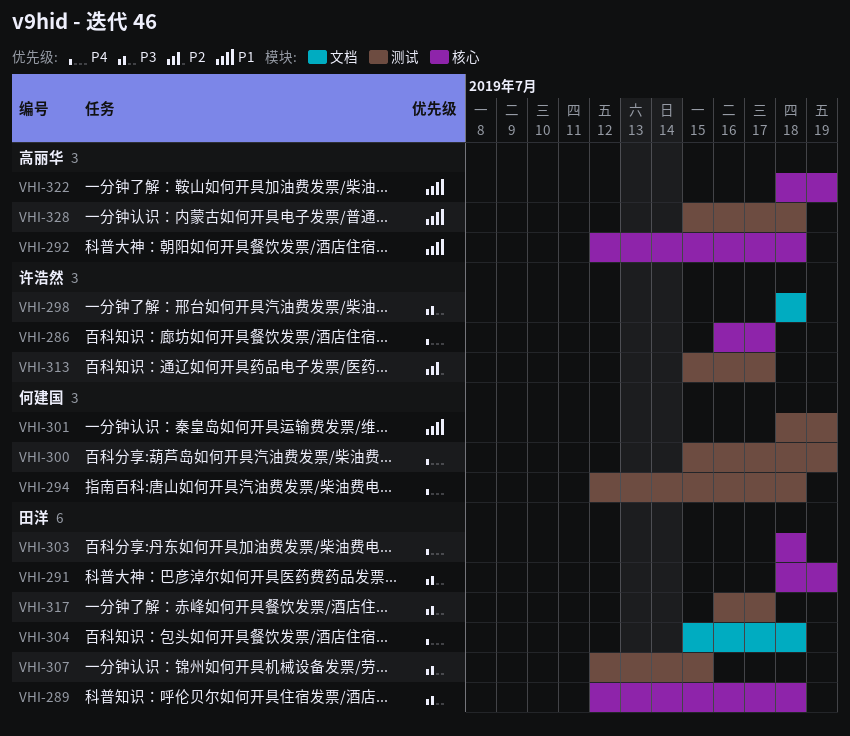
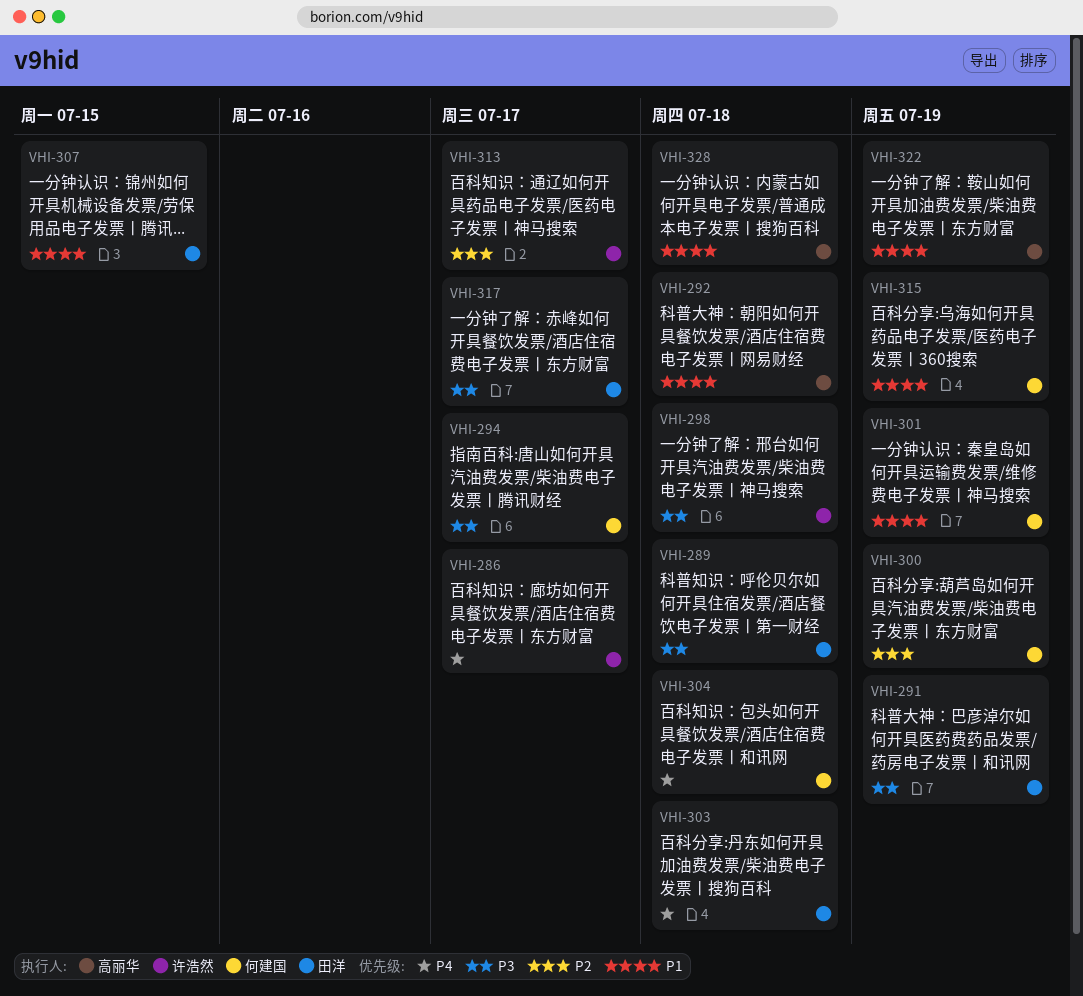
VHI-294, priority: P4 -> P3
VHI-294, due: Jul 18 -> Jul 17
VHI-300, priority: P4 -> P2
VHI-304, owner: 田洋 -> 何建国
VHI-307, priority: P3 -> P1
VHI-315: none -> present

